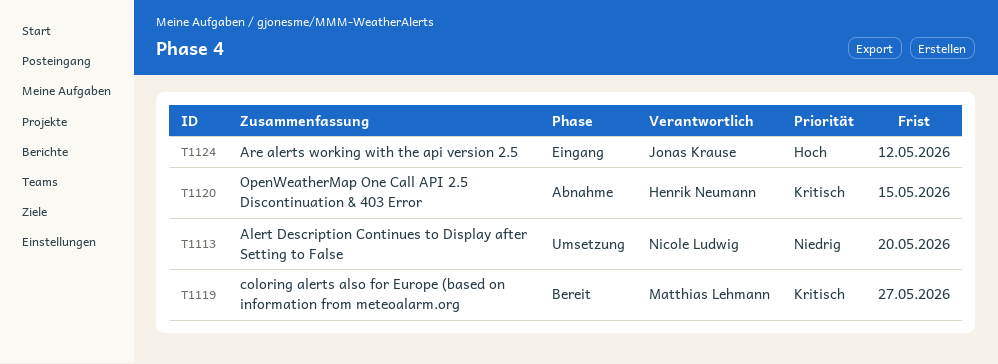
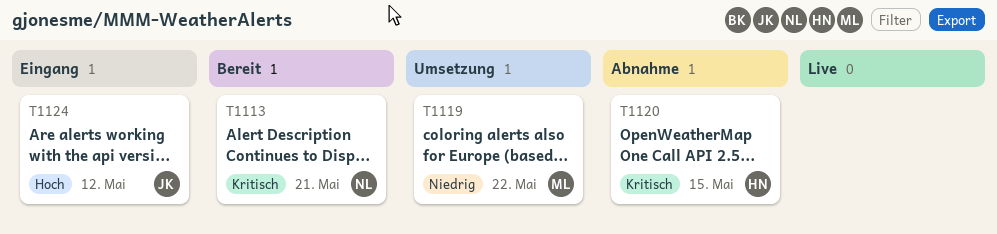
T1113, status: Umsetzung -> Bereit
T1113, priority: Niedrig -> Kritisch
T1113, due: May 20 -> May 21
T1119, status: Bereit -> Umsetzung
T1119, priority: Kritisch -> Niedrig
T1119, due: May 27 -> May 22

